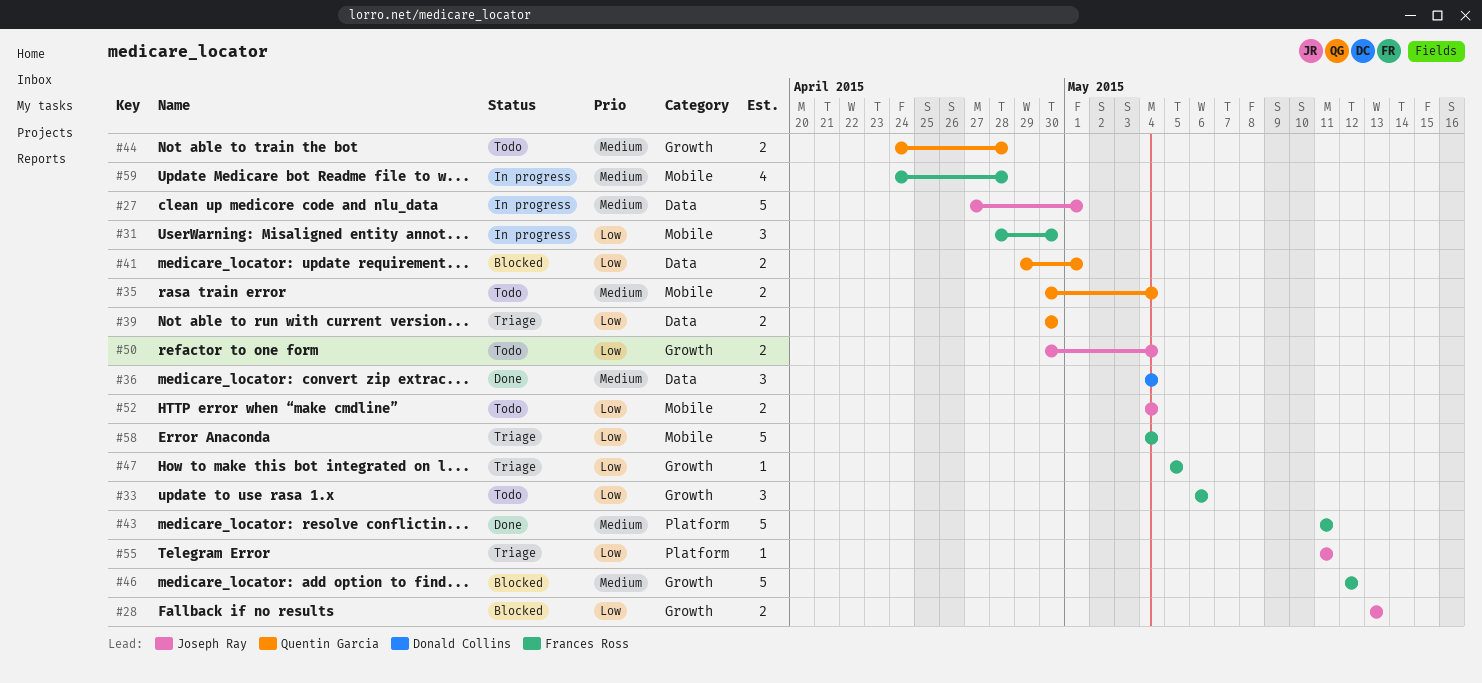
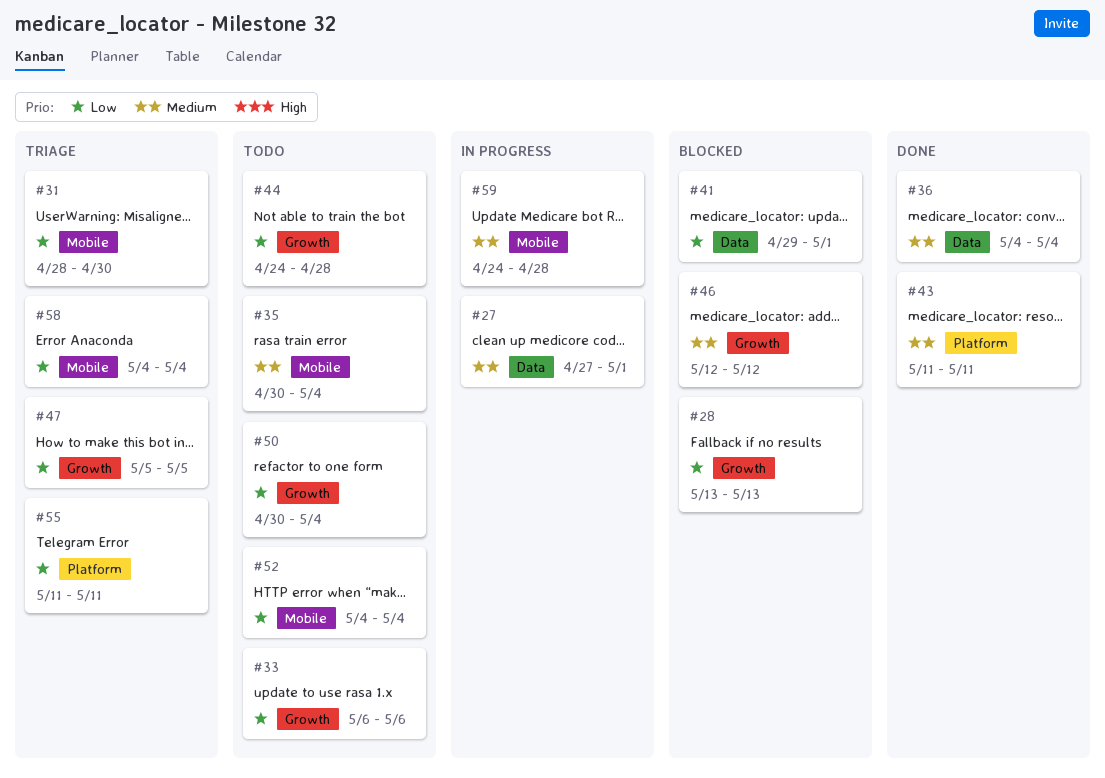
#31, status: In progress -> Triage
#39: present -> none
#44, priority: Medium -> Low

